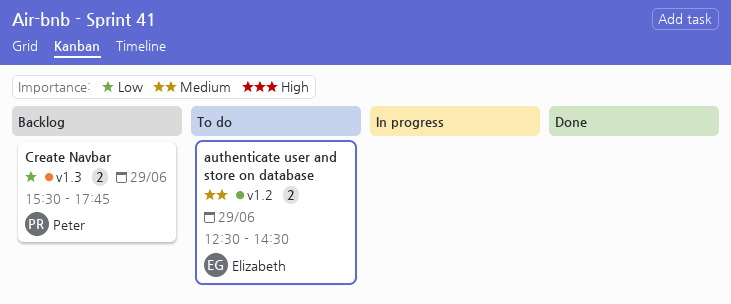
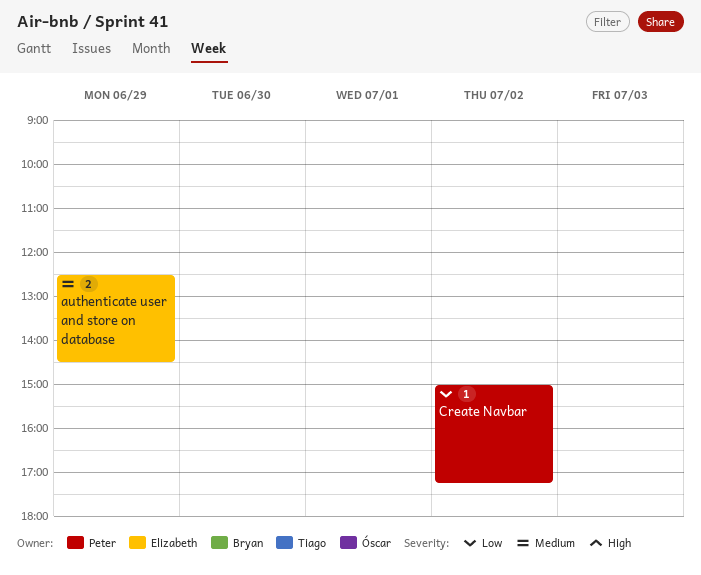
Create Navbar, estimate: 2 -> 1
Create Navbar, day: Jun 29 -> Jul 2
Create Navbar, begins: 15:30 -> 15:00
Create Navbar, ends: 17:45 -> 17:15

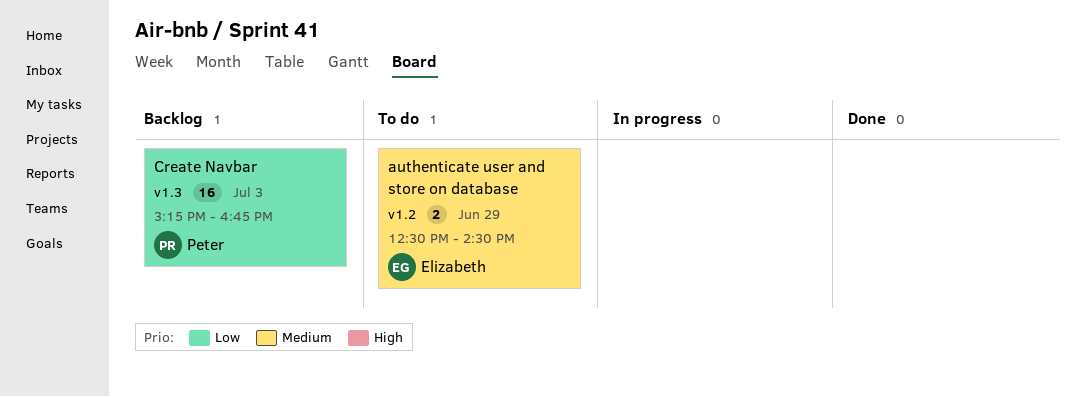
Create Navbar, estimate: 1 -> 16
Create Navbar, day: Jul 2 -> Jul 3
Create Navbar, begins: 15:00 -> 15:15
Create Navbar, ends: 17:15 -> 16:45

